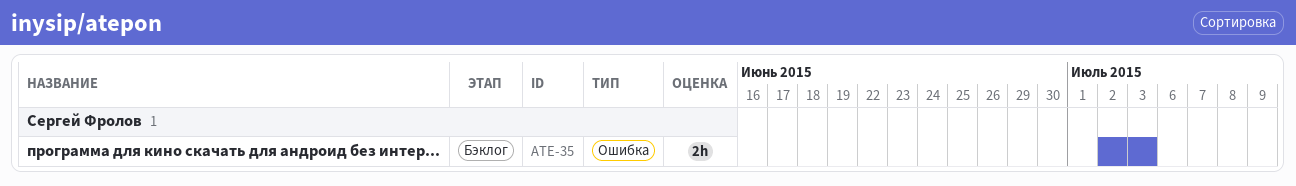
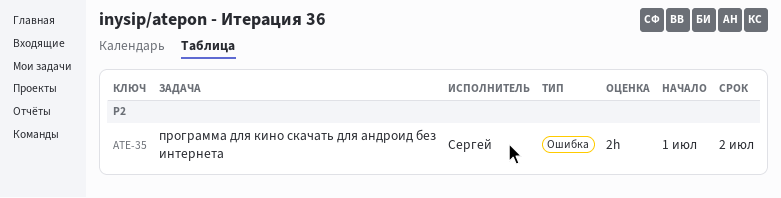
ATE-35, start: Jul 2 -> Jul 1
ATE-35, due: Jul 3 -> Jul 2

